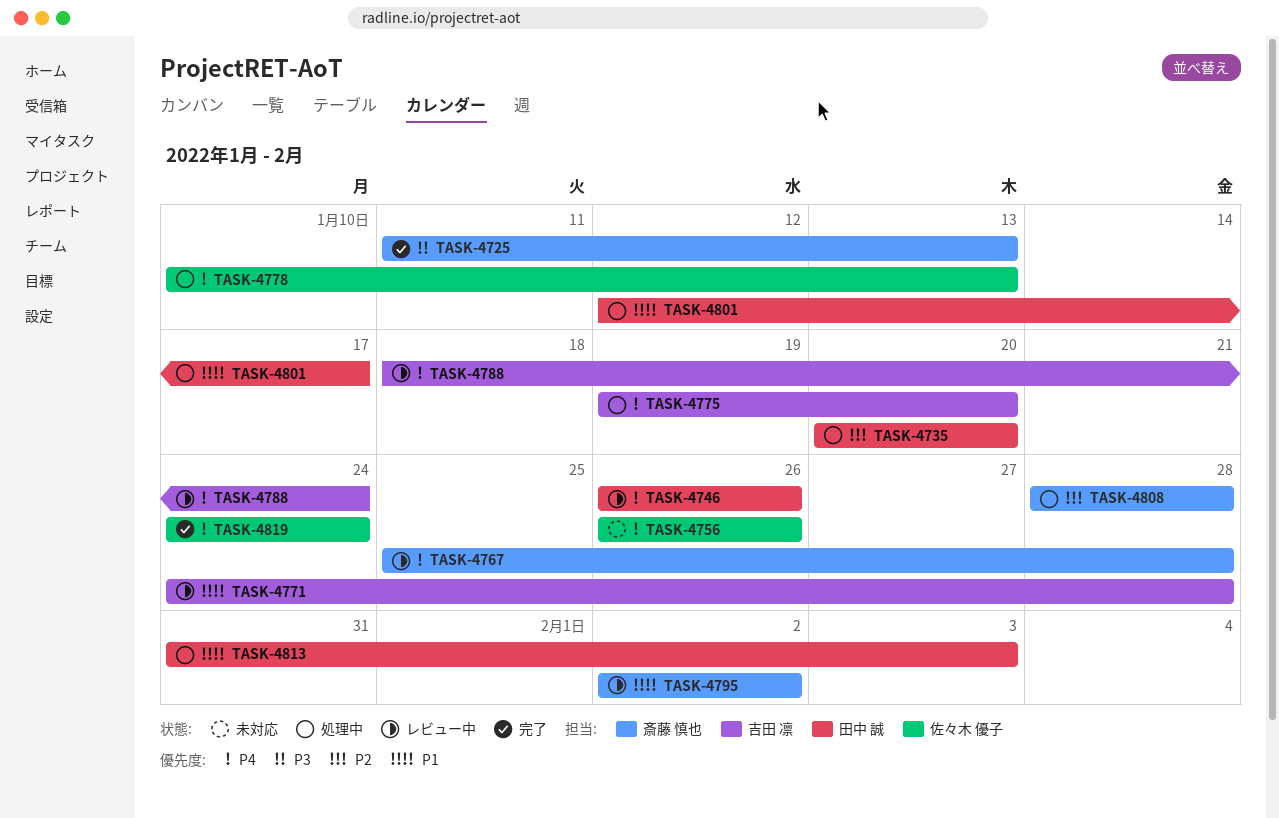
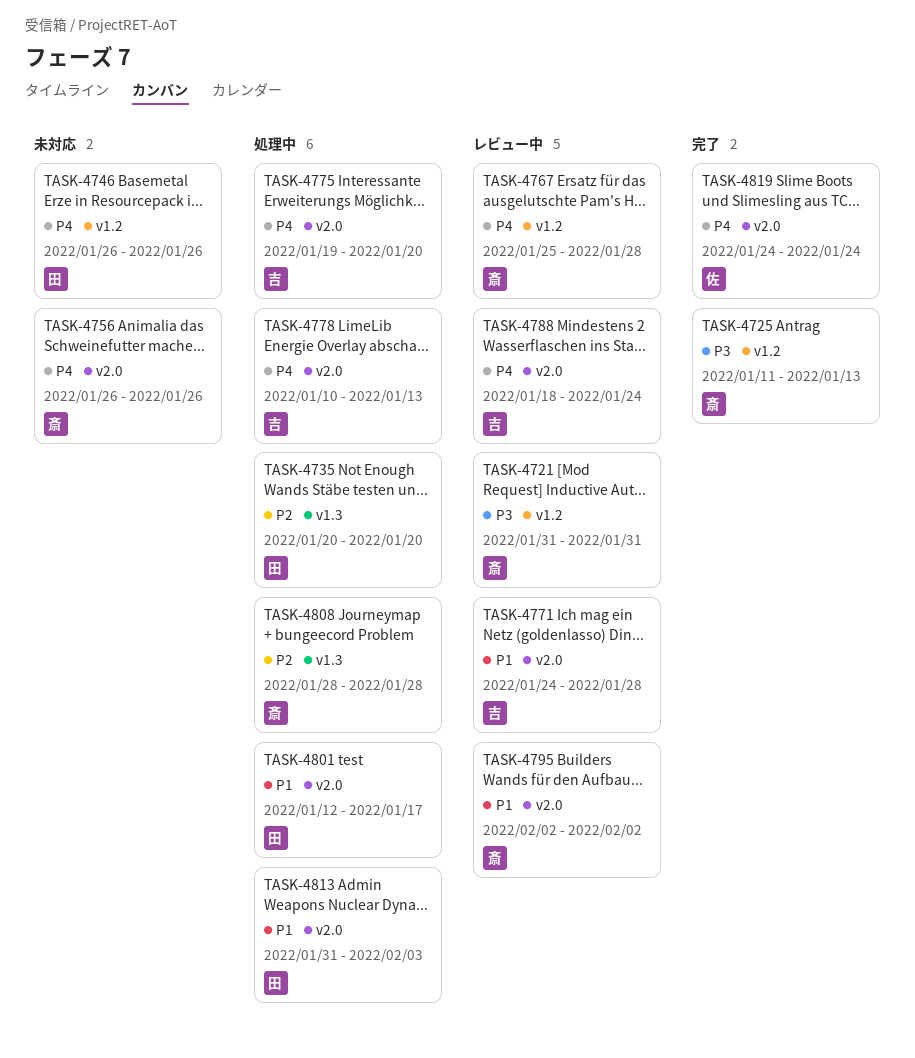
TASK-4721: none -> present
TASK-4746, status: レビュー中 -> 未対応
TASK-4756, owner: 佐々木 優子 -> 斎藤 慎也
TASK-4778, owner: 佐々木 優子 -> 吉田 凛

